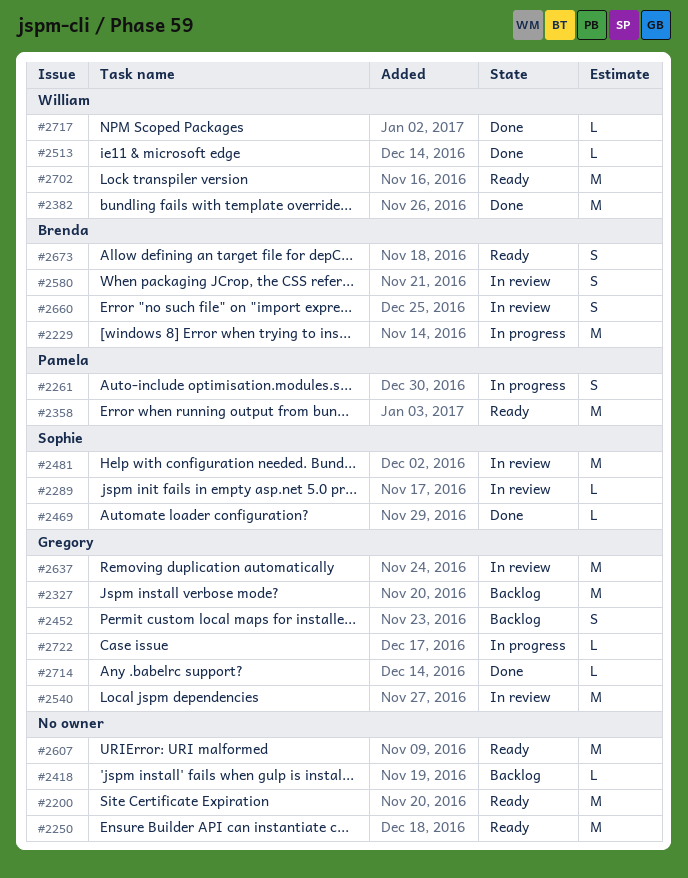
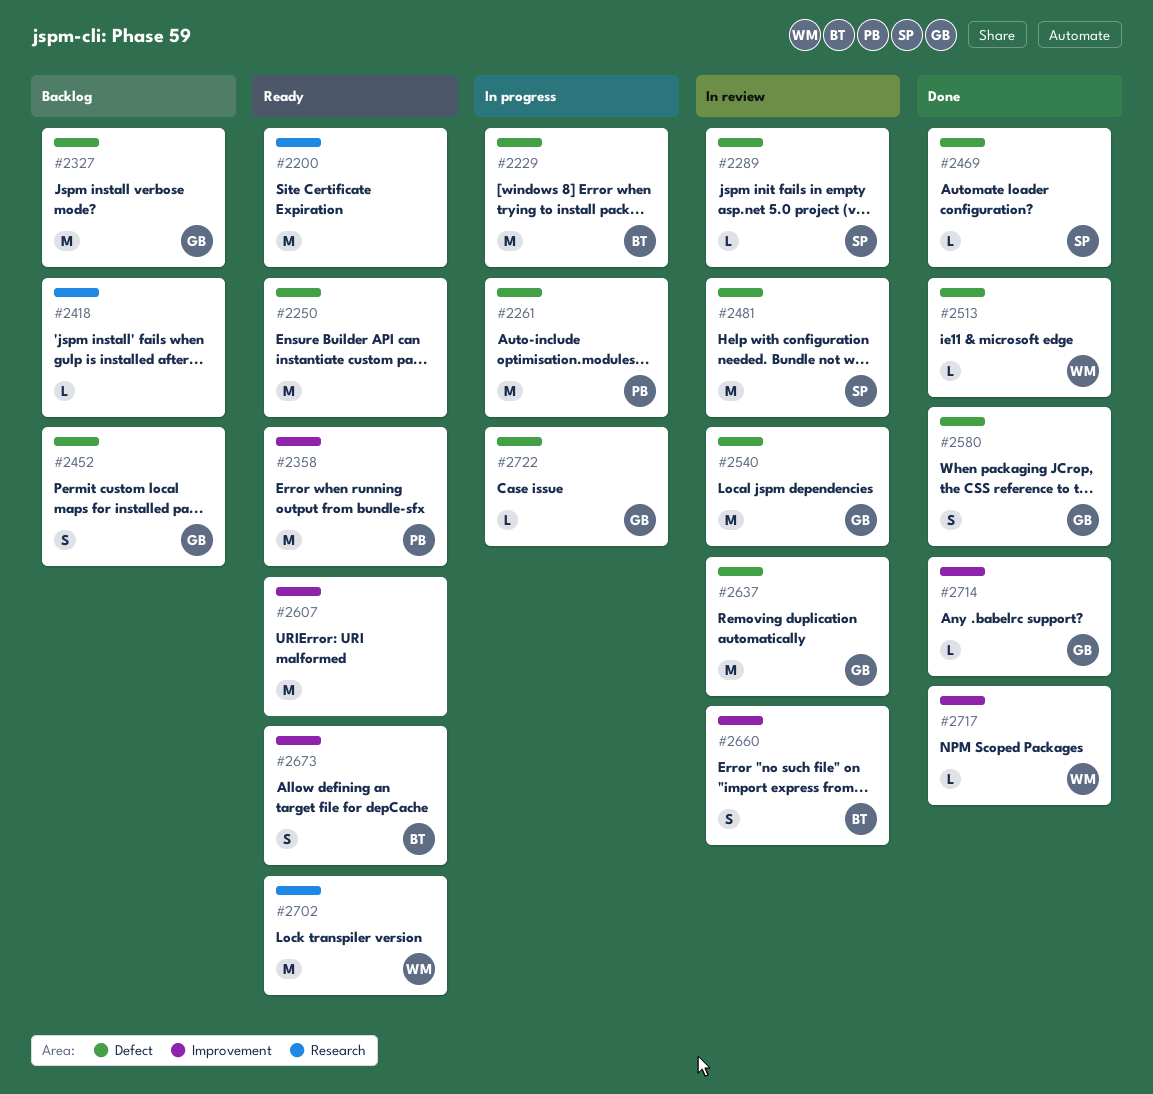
#2261, estimate: S -> M
#2382: present -> none
#2580, status: In review -> Done
#2580, owner: Brenda -> Gregory

